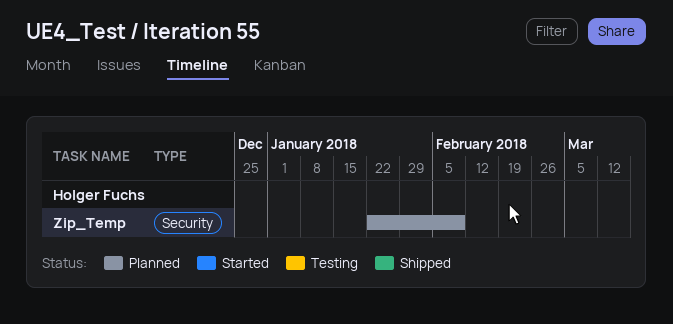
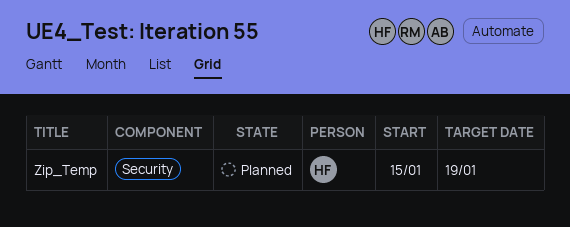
Zip_Temp, start: Jan 22 -> Jan 15
Zip_Temp, due: Feb 9 -> Jan 19

